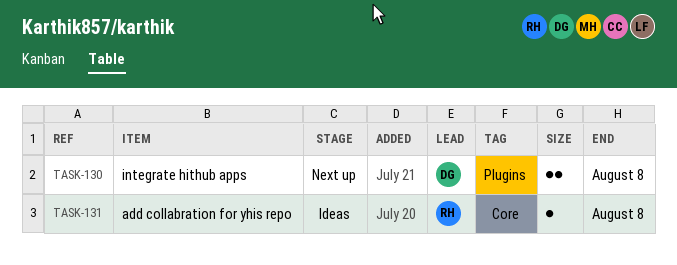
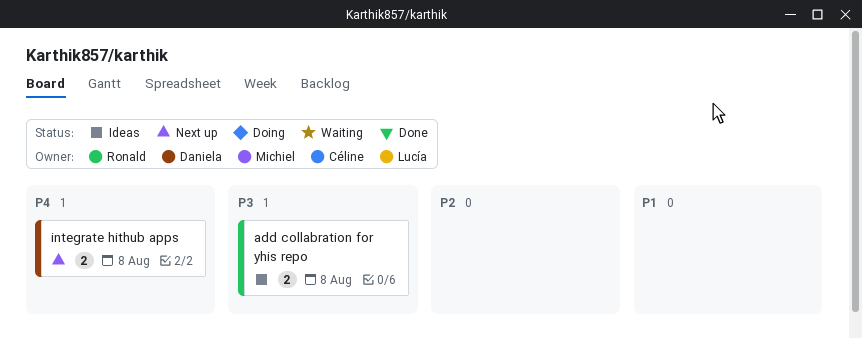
add collabration for yhis repo, estimate: 1 -> 2

